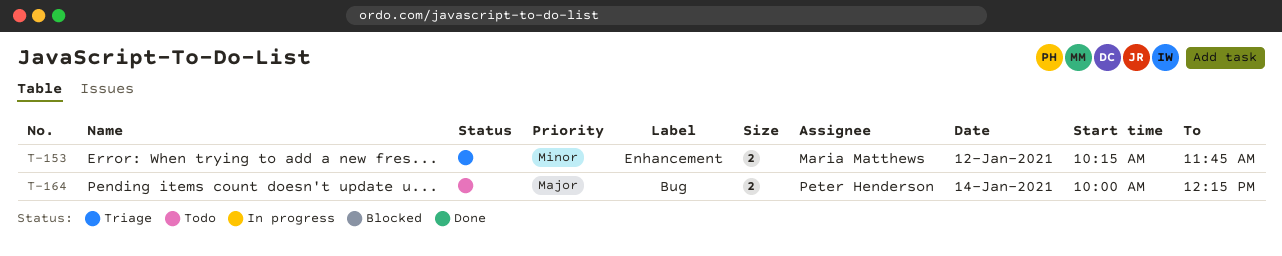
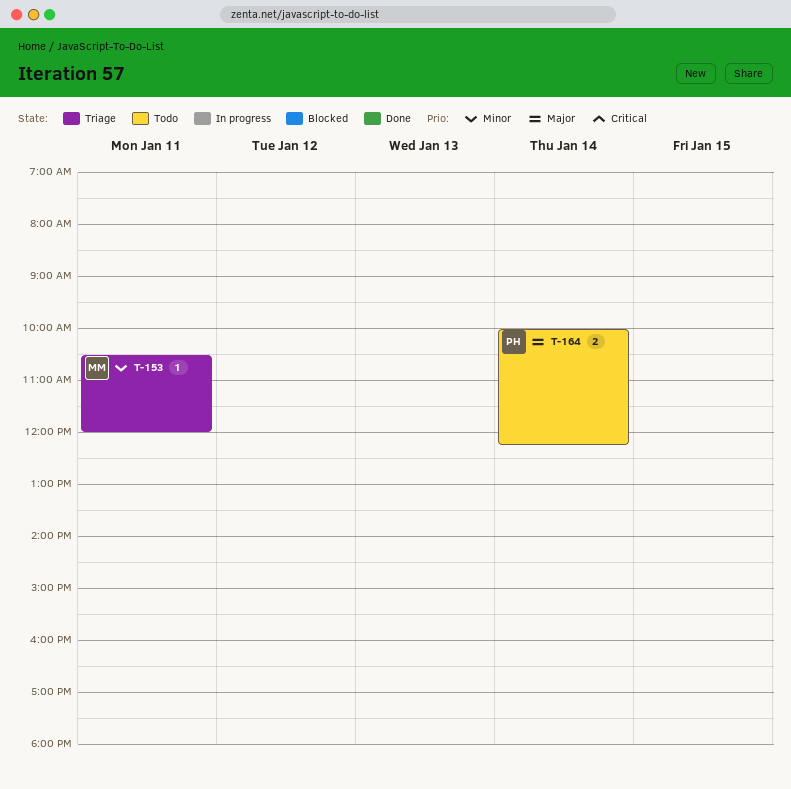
T-153, estimate: 2 -> 1
T-153, day: Jan 12 -> Jan 11
T-153, begins: 10:15 -> 10:30
T-153, ends: 11:45 -> 12:00

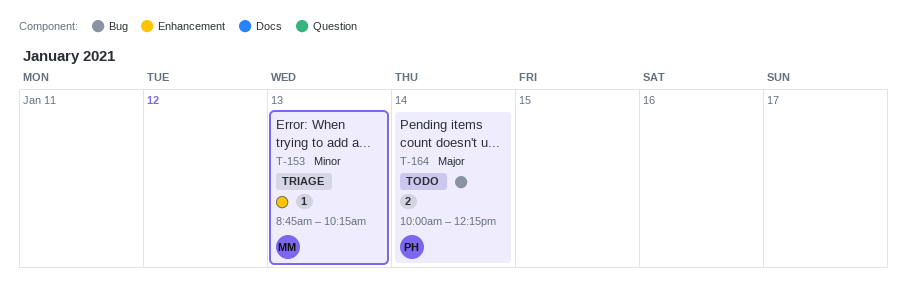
T-153, day: Jan 11 -> Jan 13
T-153, begins: 10:30 -> 08:45
T-153, ends: 12:00 -> 10:15

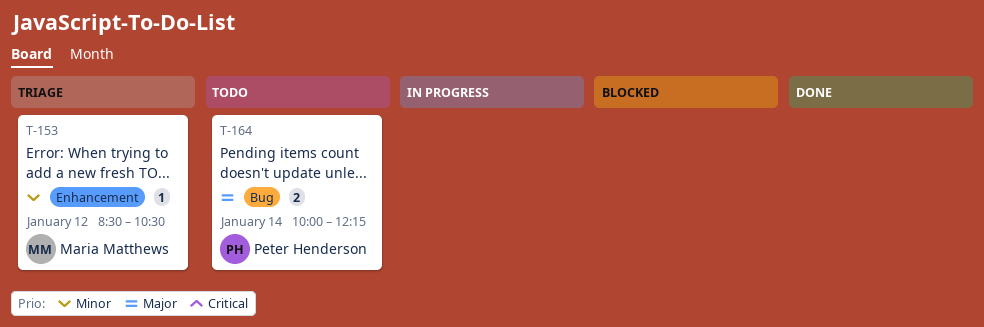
T-153, day: Jan 13 -> Jan 12
T-153, begins: 08:45 -> 08:30
T-153, ends: 10:15 -> 10:30

